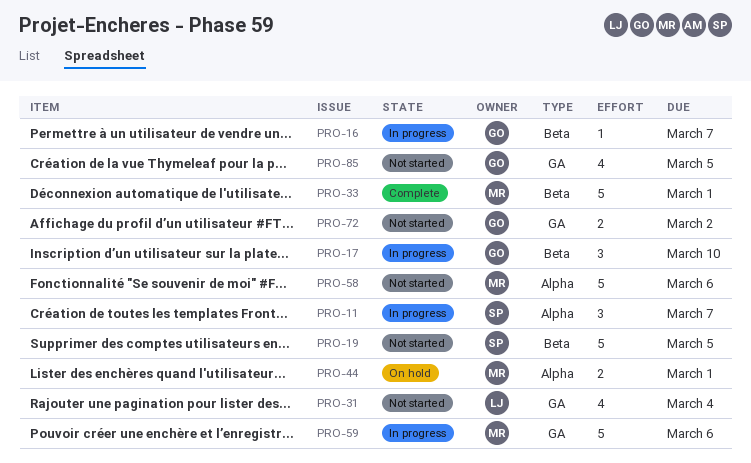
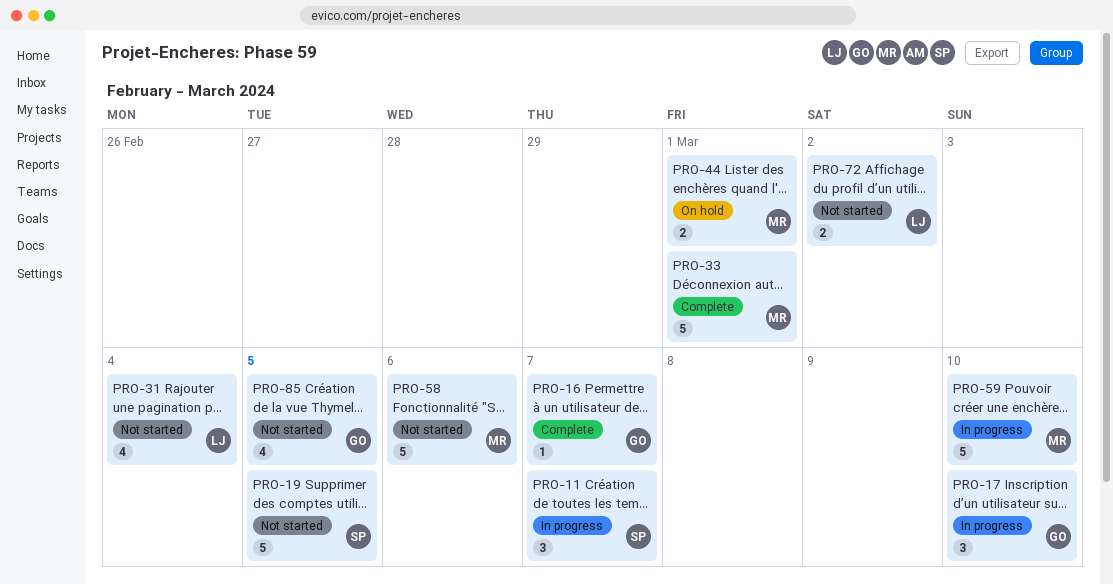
PRO-16, status: In progress -> Complete
PRO-59, due: Mar 6 -> Mar 10
PRO-72, owner: GO -> LJ

